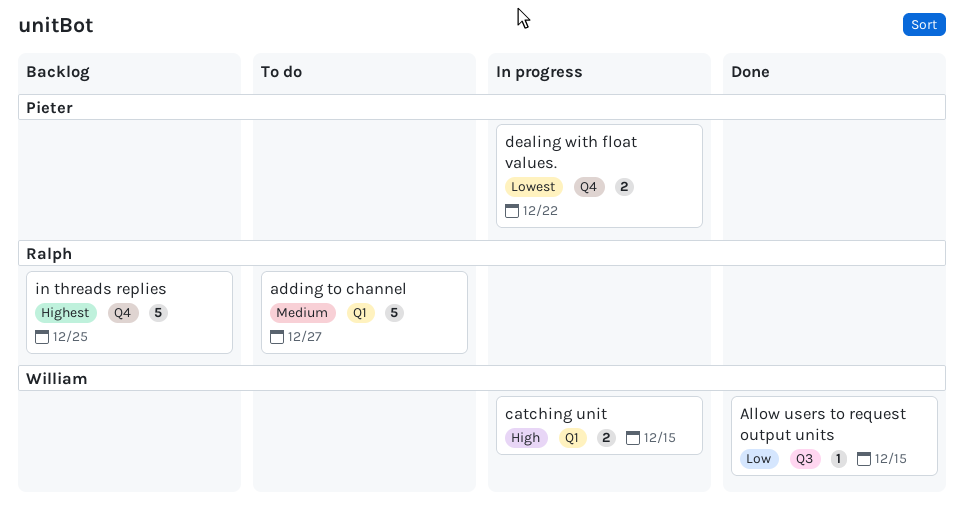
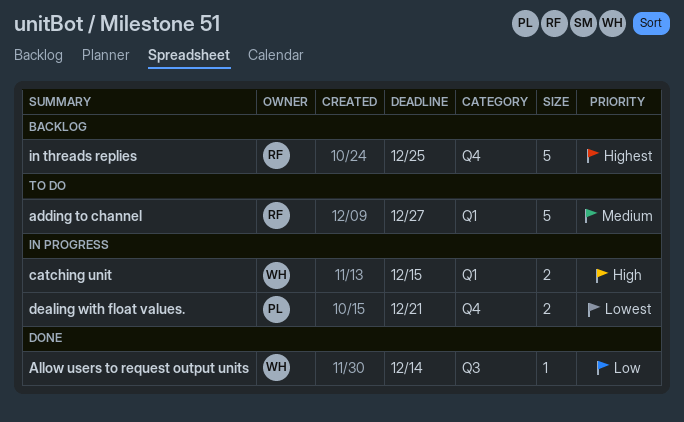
Allow users to request output units, due: Dec 15 -> Dec 14
dealing with float values., due: Dec 22 -> Dec 21

